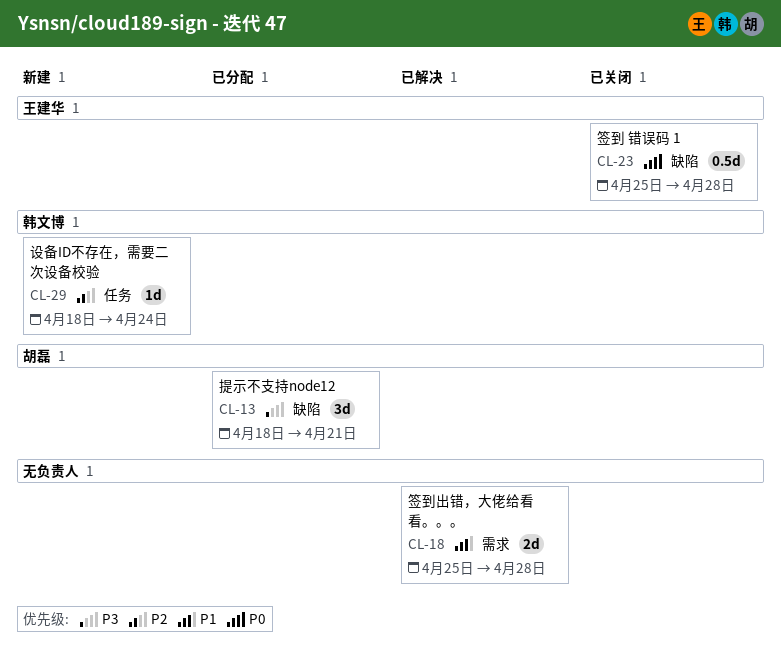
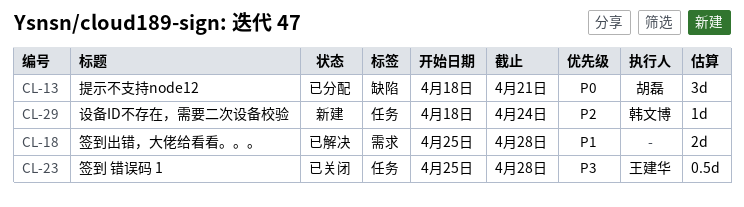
CL-13, priority: P3 -> P0
CL-23, priority: P0 -> P3
CL-23, label: 缺陷 -> 任务

